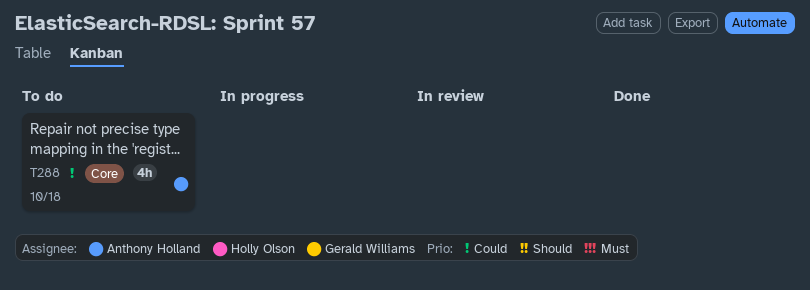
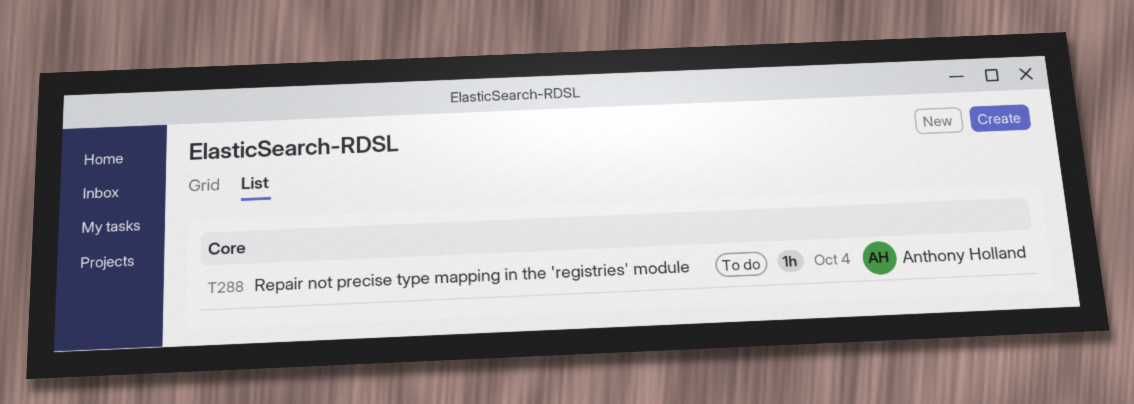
T288, estimate: 4h -> 1h
T288, due: Oct 18 -> Oct 4

